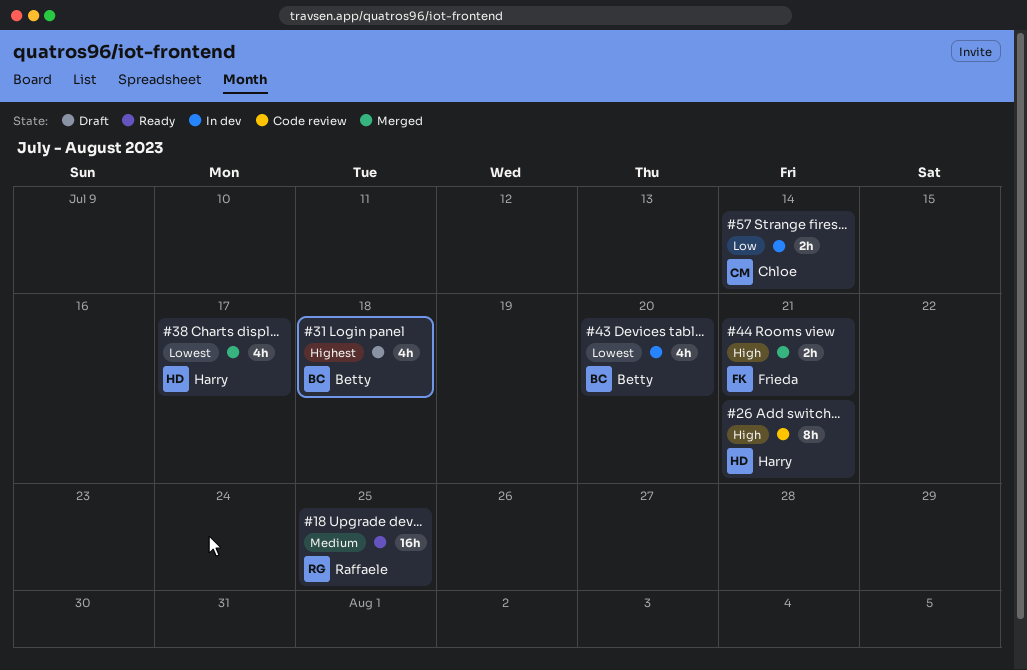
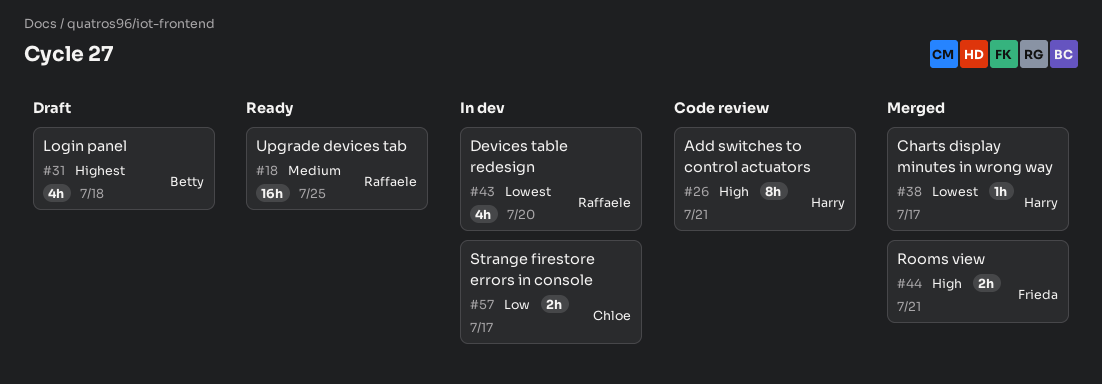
#38, estimate: 4h -> 1h
#43, owner: Betty -> Raffaele
#57, due: Jul 14 -> Jul 17

